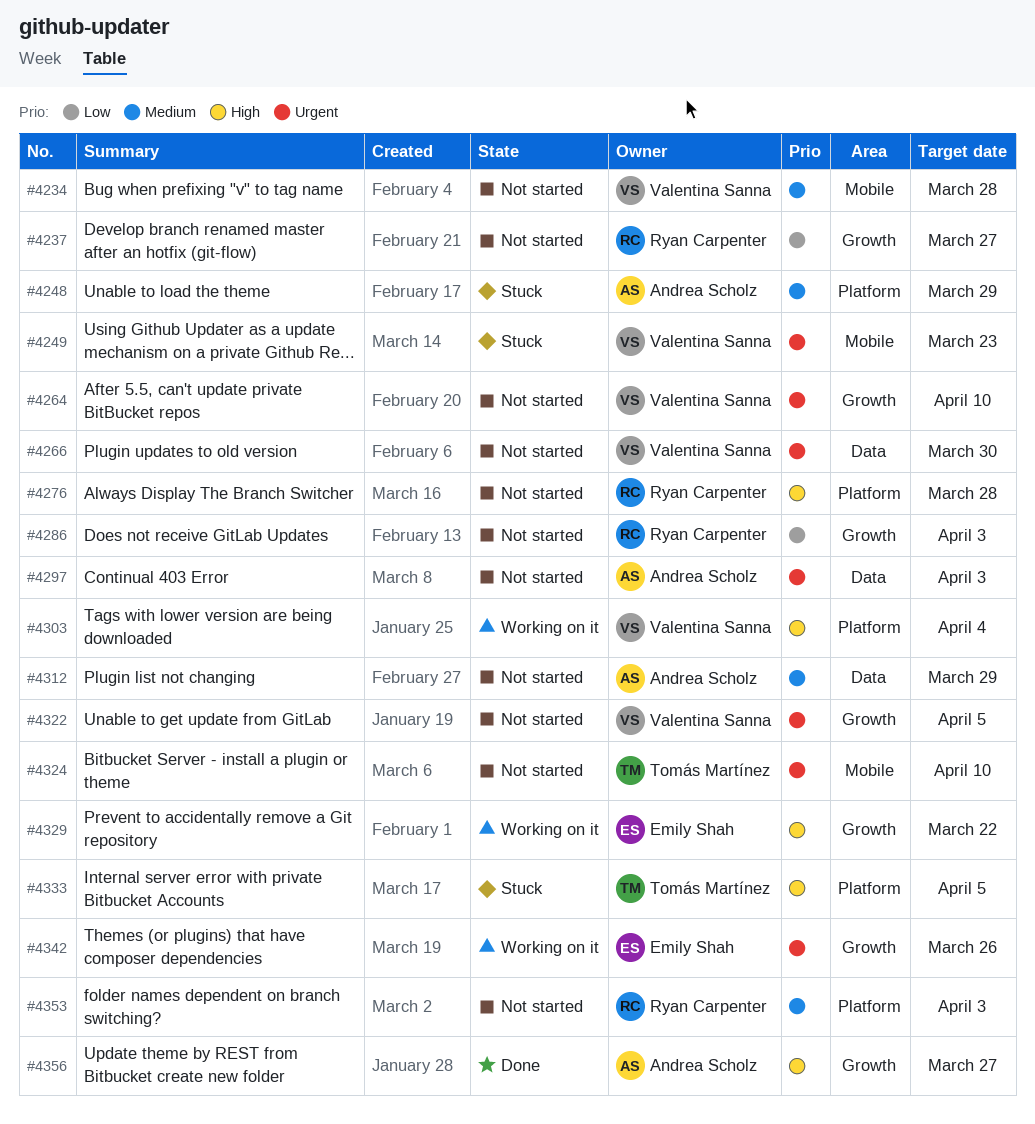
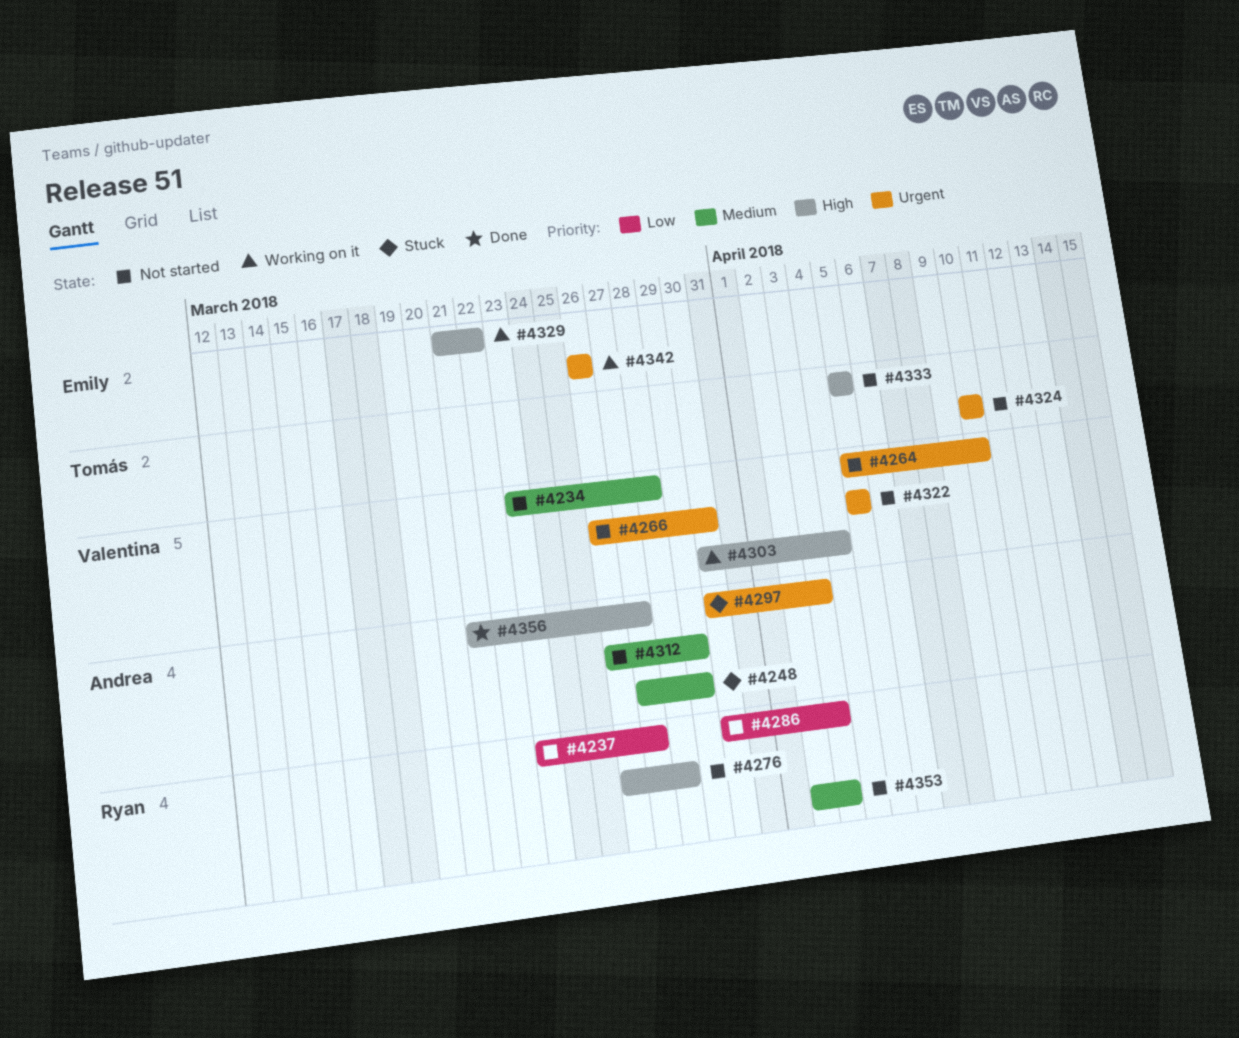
#4249: present -> none
#4297, status: Not started -> Stuck
#4333, status: Stuck -> Not started

